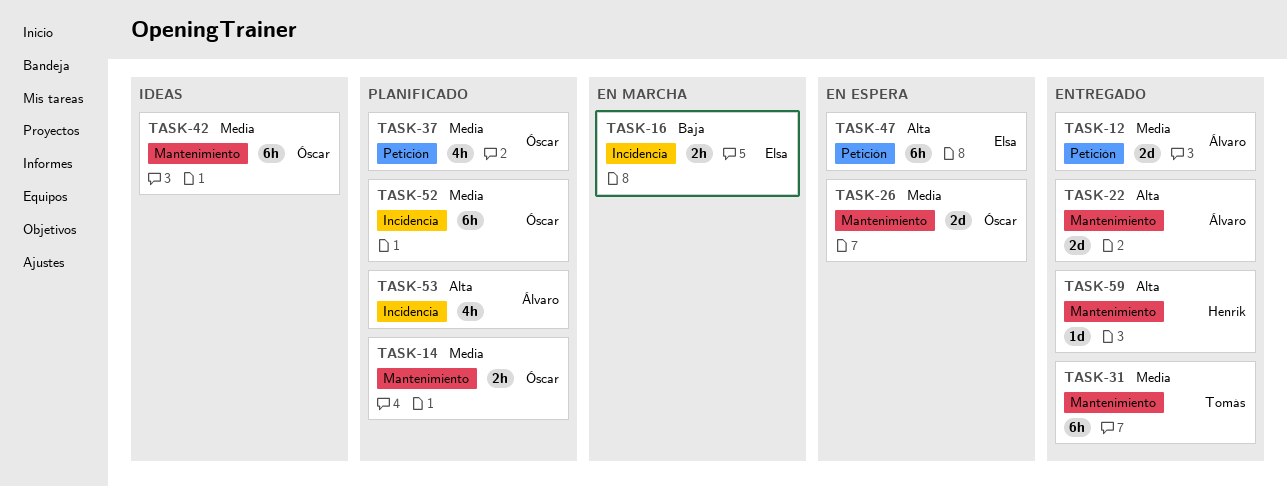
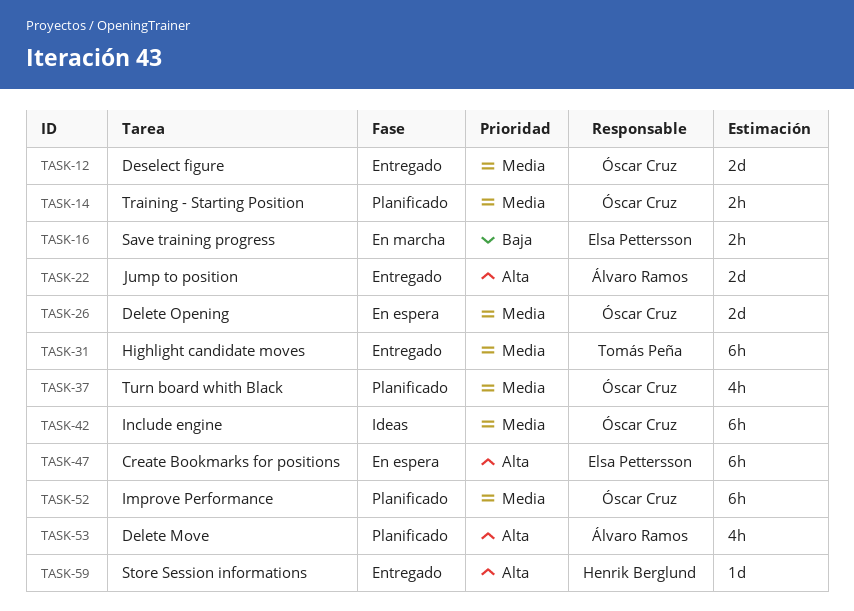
TASK-12, owner: Álvaro Ramos -> Óscar Cruz

